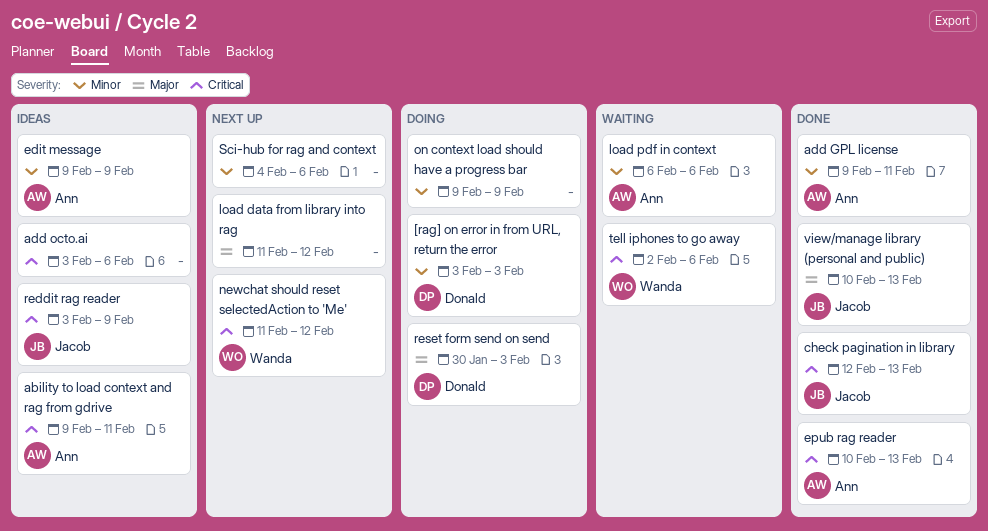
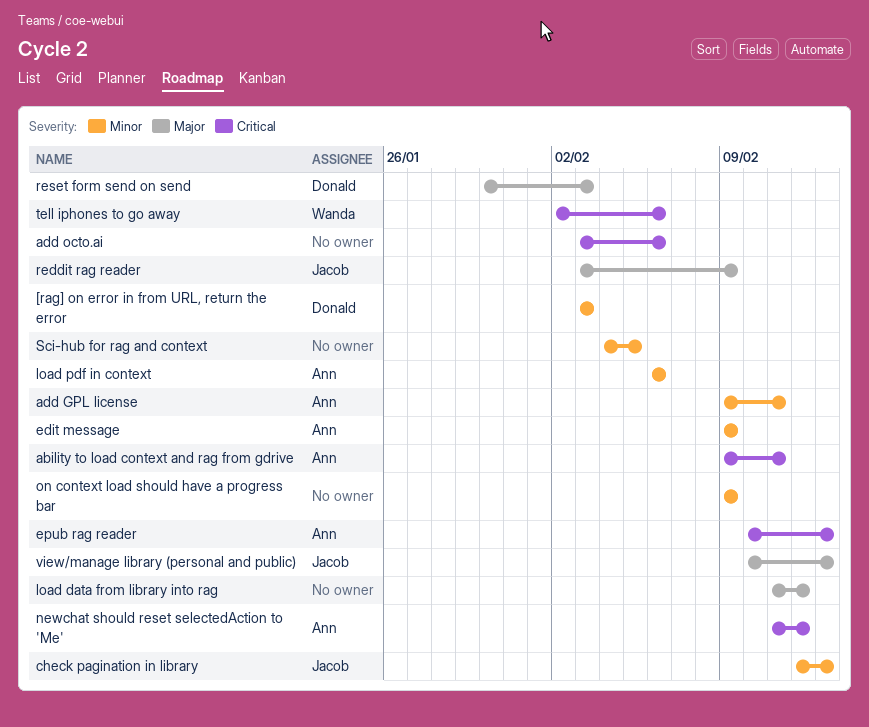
check pagination in library, priority: Critical -> Minor
newchat should reset selectedAction to 'Me', owner: Wanda -> Ann
reddit rag reader, priority: Critical -> Major
Sci-hub for rag and context, due: Feb 6 -> Feb 5

